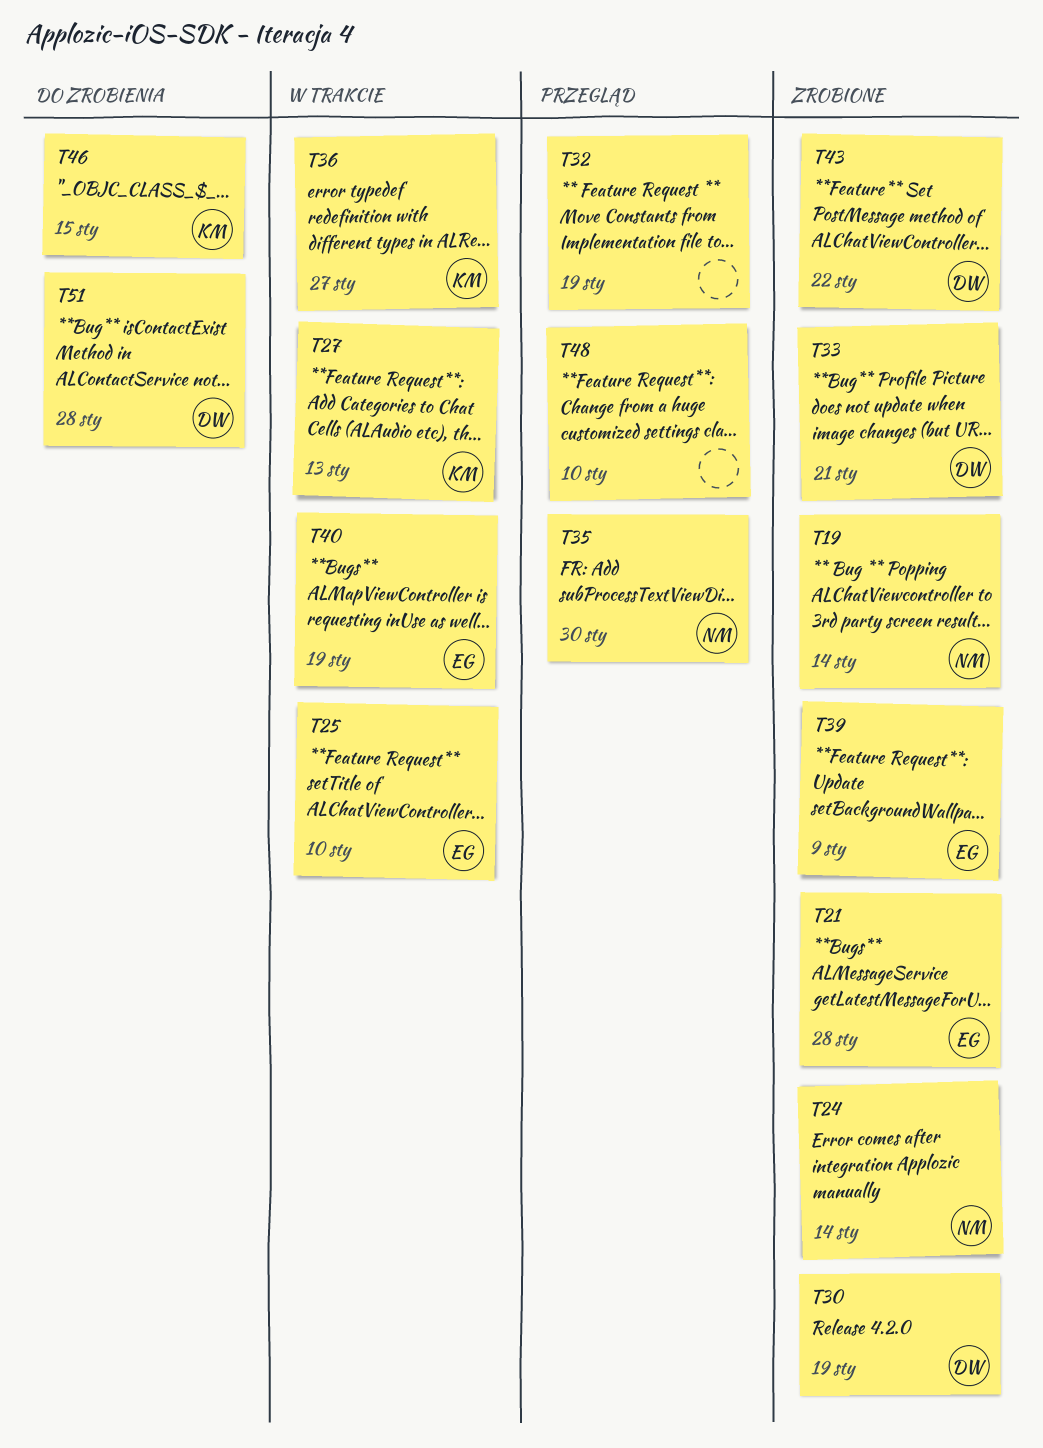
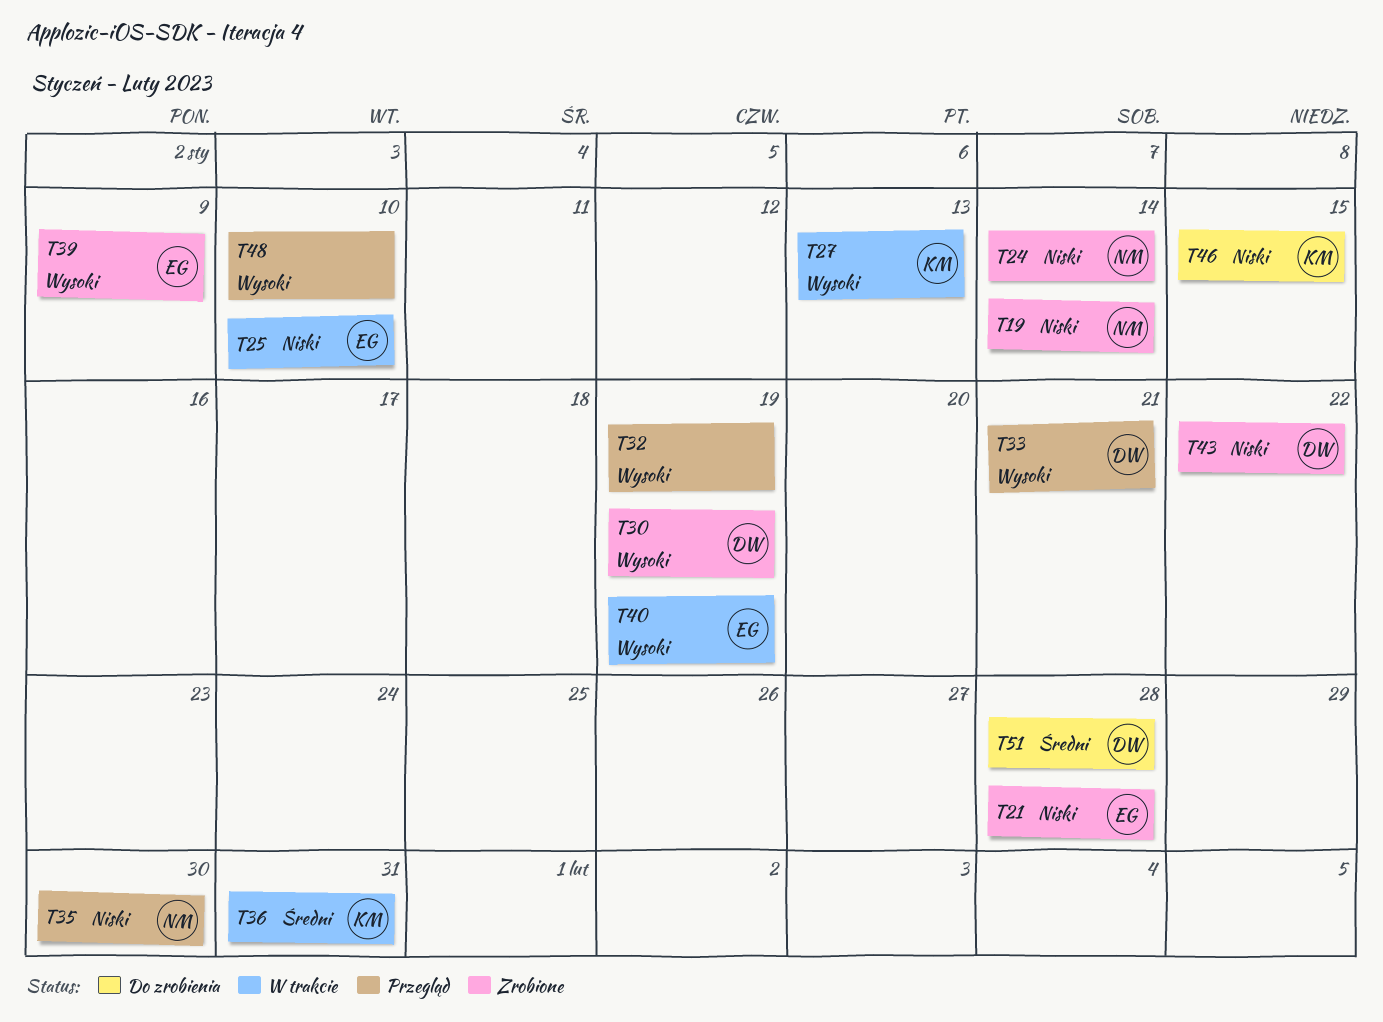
T33, status: Zrobione -> Przegląd
T36, due: Jan 27 -> Jan 31

